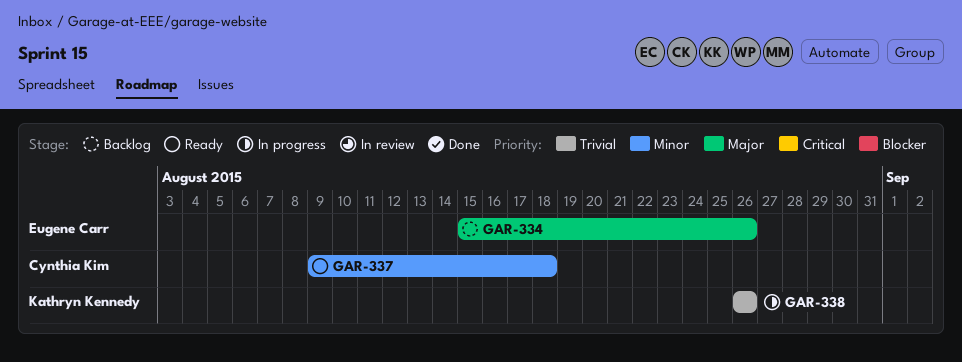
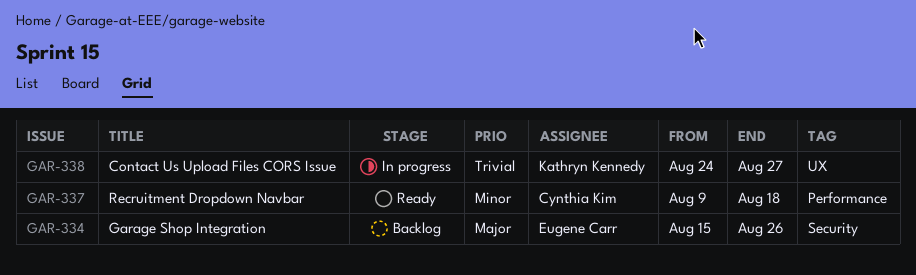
GAR-338, start: Aug 26 -> Aug 24
GAR-338, due: Aug 26 -> Aug 27

